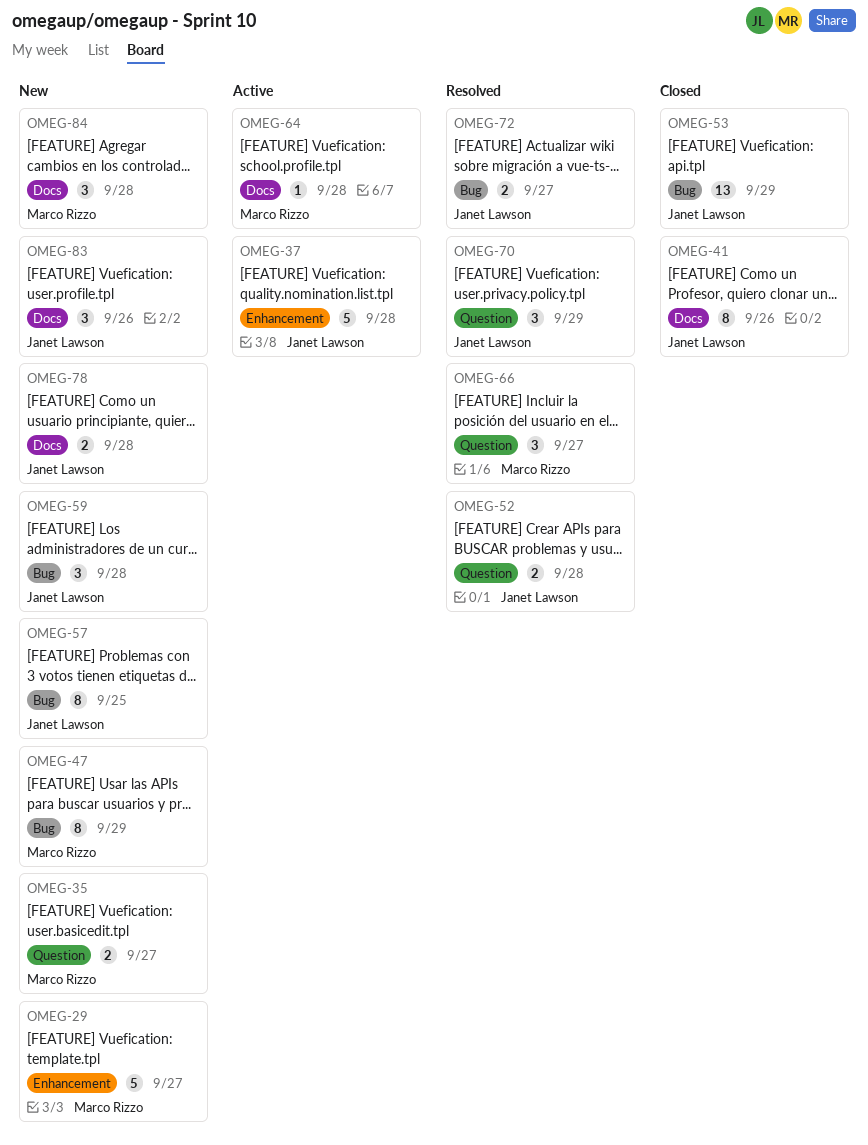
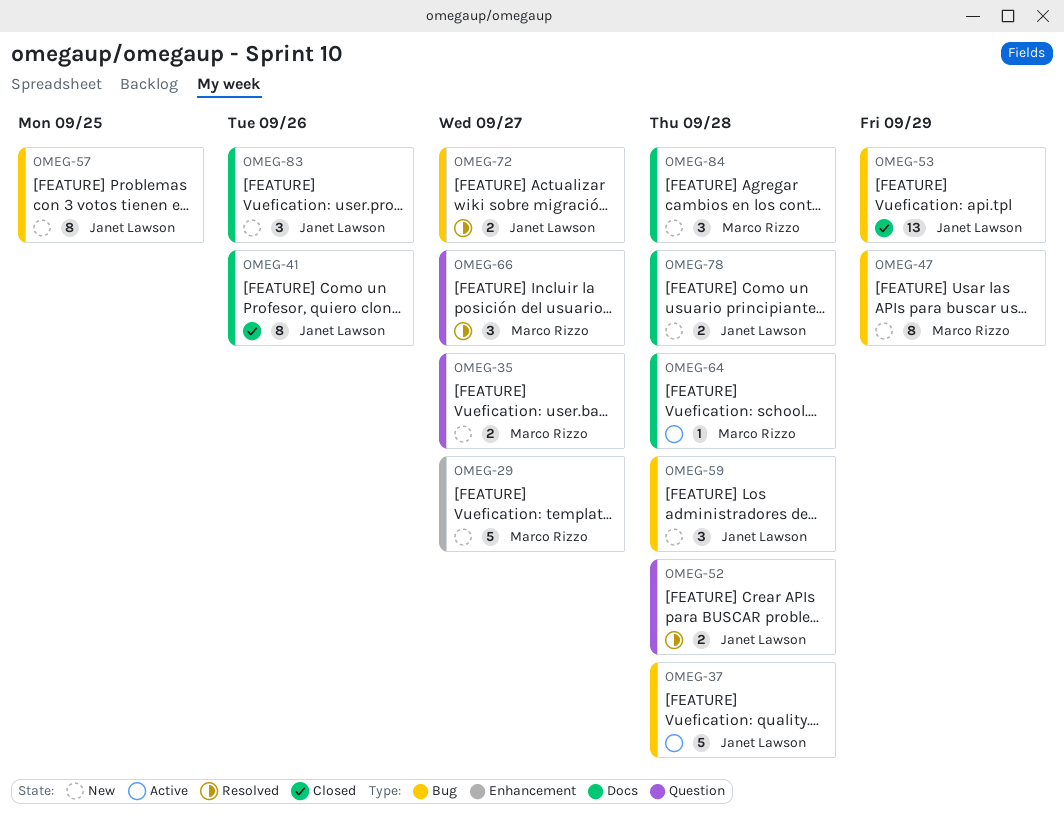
OMEG-37, label: Enhancement -> Bug
OMEG-70: present -> none

